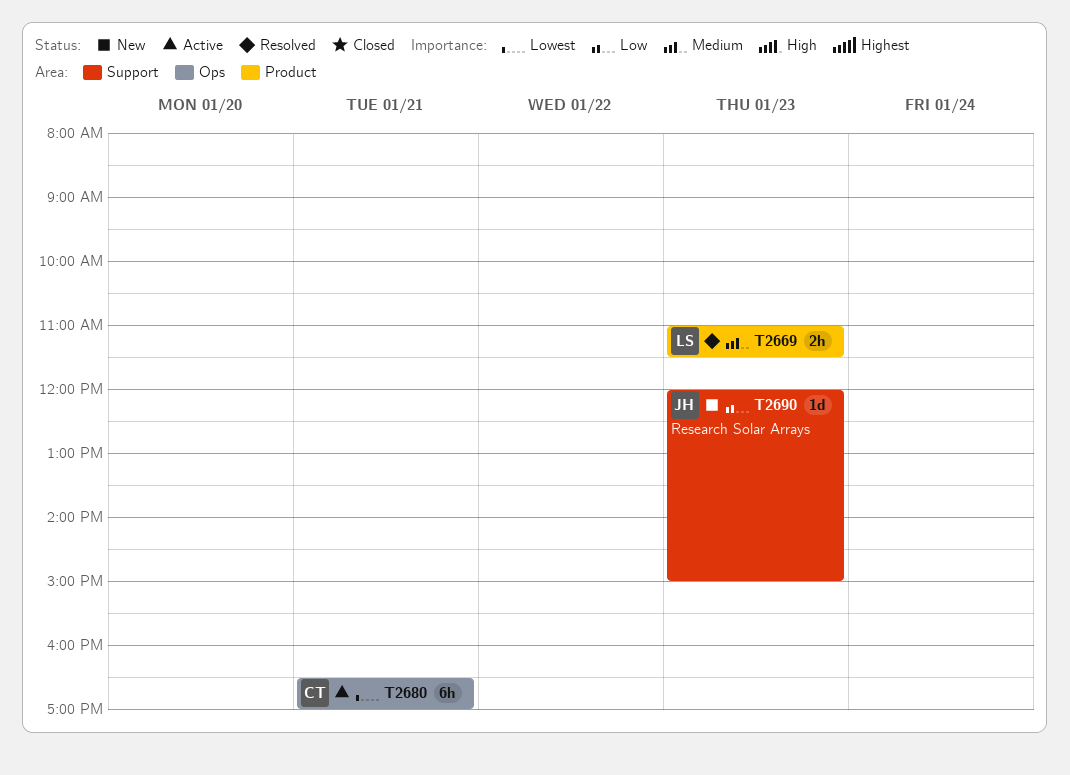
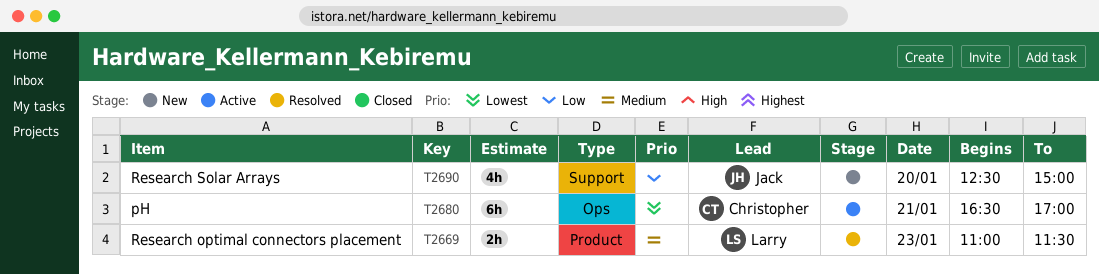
T2690, estimate: 1d -> 4h
T2690, day: Jan 23 -> Jan 20
T2690, begins: 12:00 -> 12:30

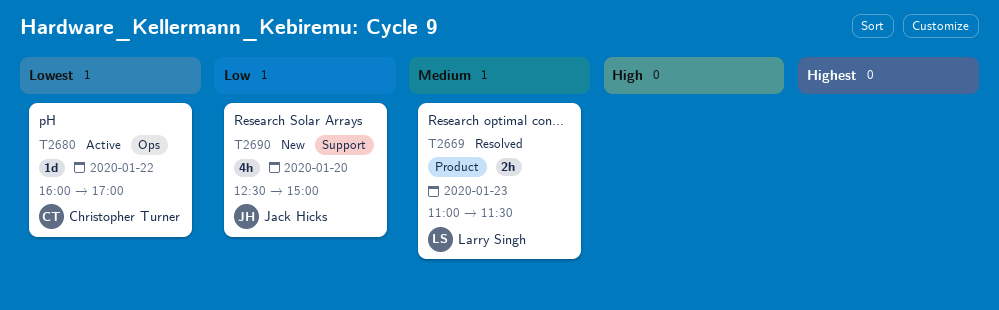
T2680, estimate: 6h -> 1d
T2680, day: Jan 21 -> Jan 22
T2680, begins: 16:30 -> 16:00

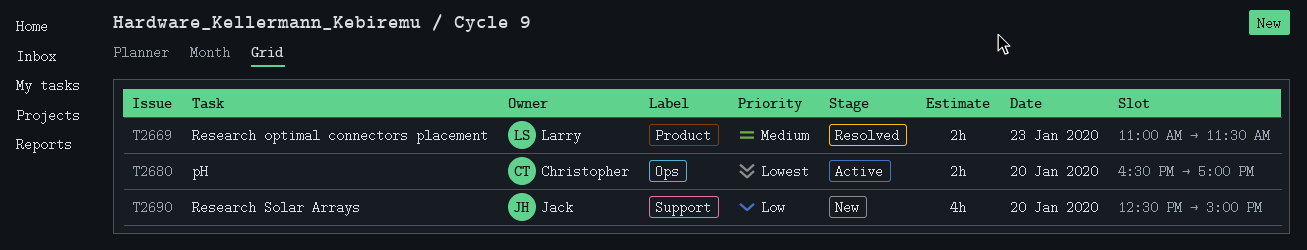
T2680, estimate: 1d -> 2h
T2680, day: Jan 22 -> Jan 20
T2680, begins: 16:00 -> 16:30

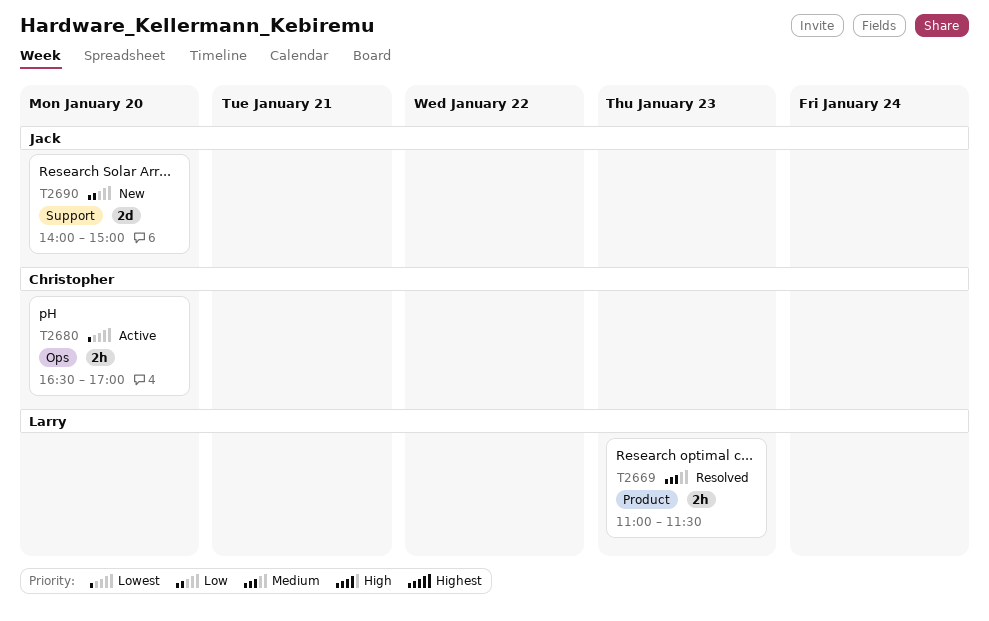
T2690, estimate: 4h -> 2d
T2690, begins: 12:30 -> 14:00

